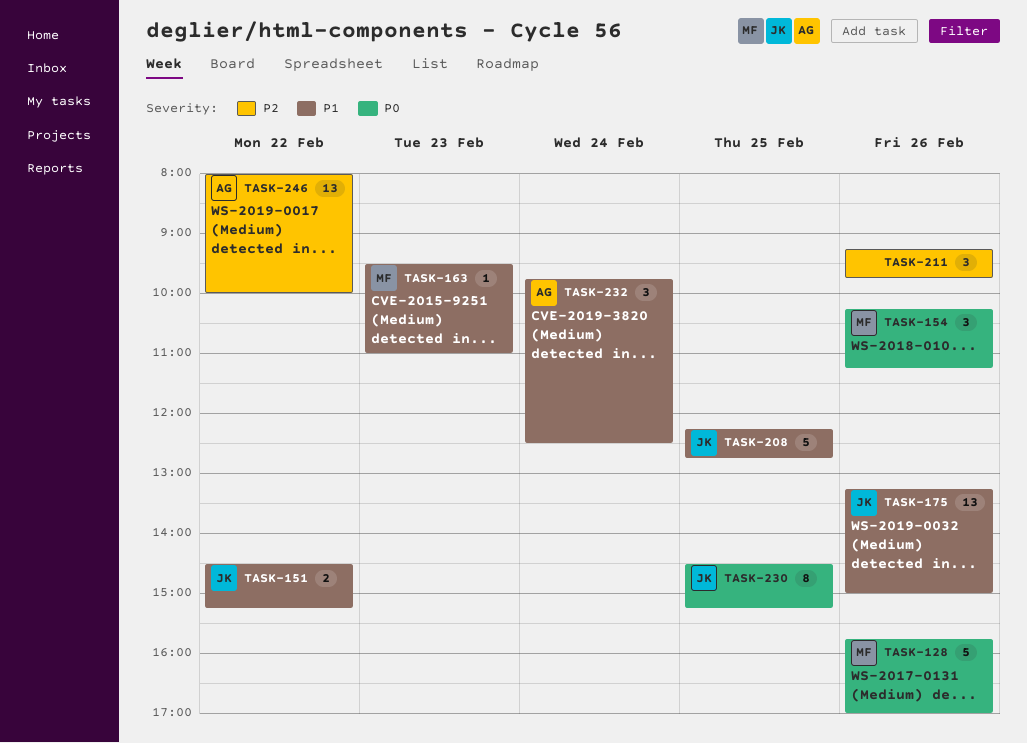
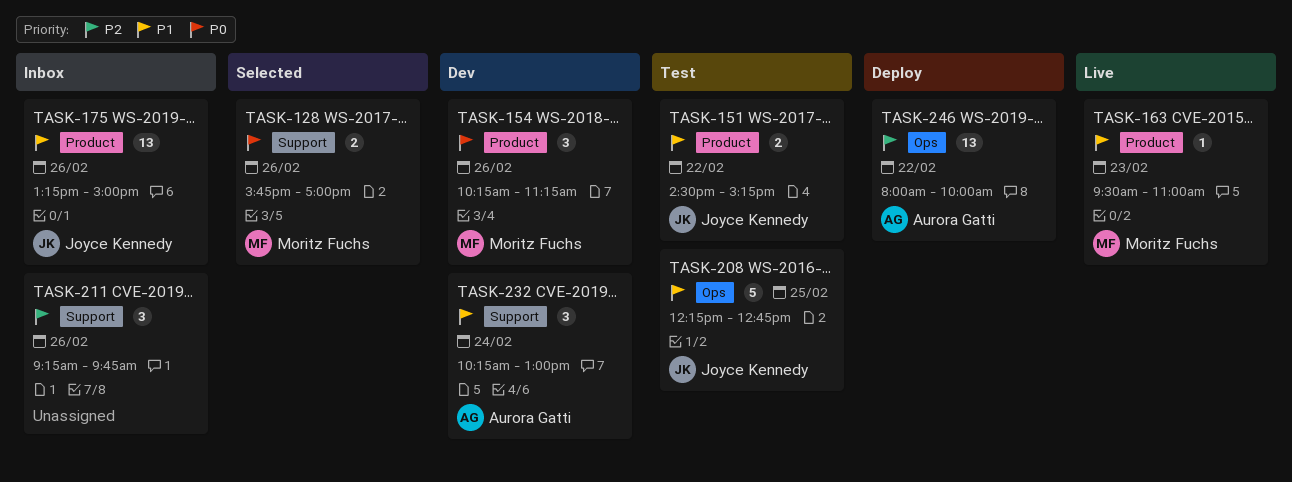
TASK-128, estimate: 5 -> 2
TASK-230: present -> none
TASK-232, begins: 09:45 -> 10:15
TASK-232, ends: 12:30 -> 13:00

